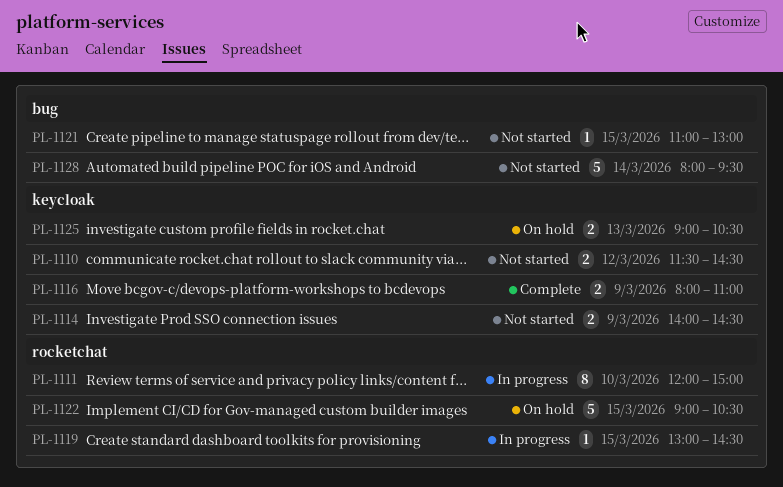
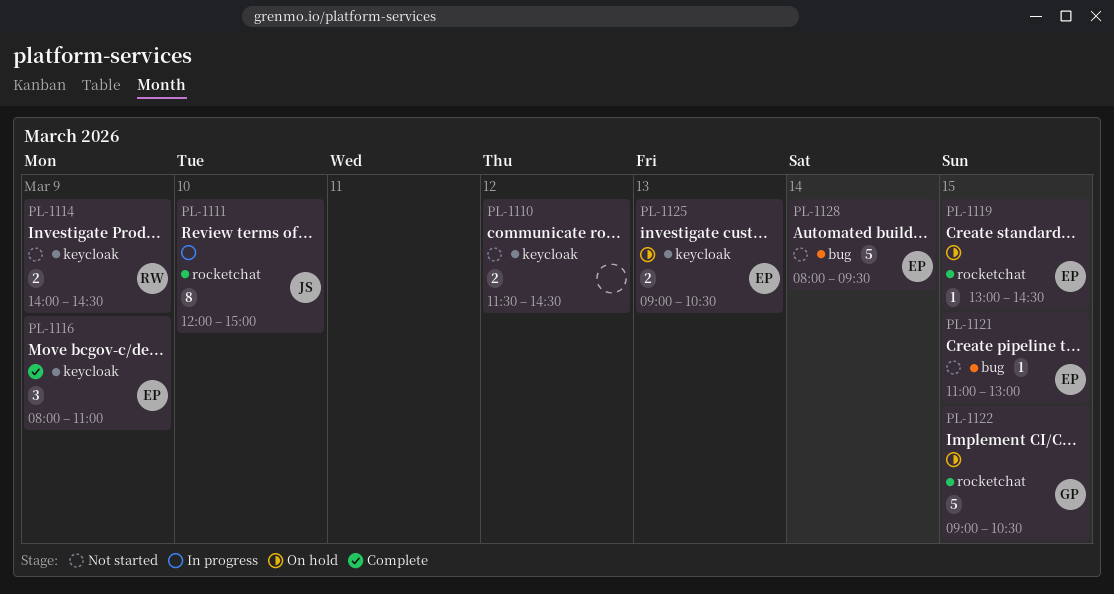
PL-1116, estimate: 2 -> 3
PL-1119, status: In progress -> On hold

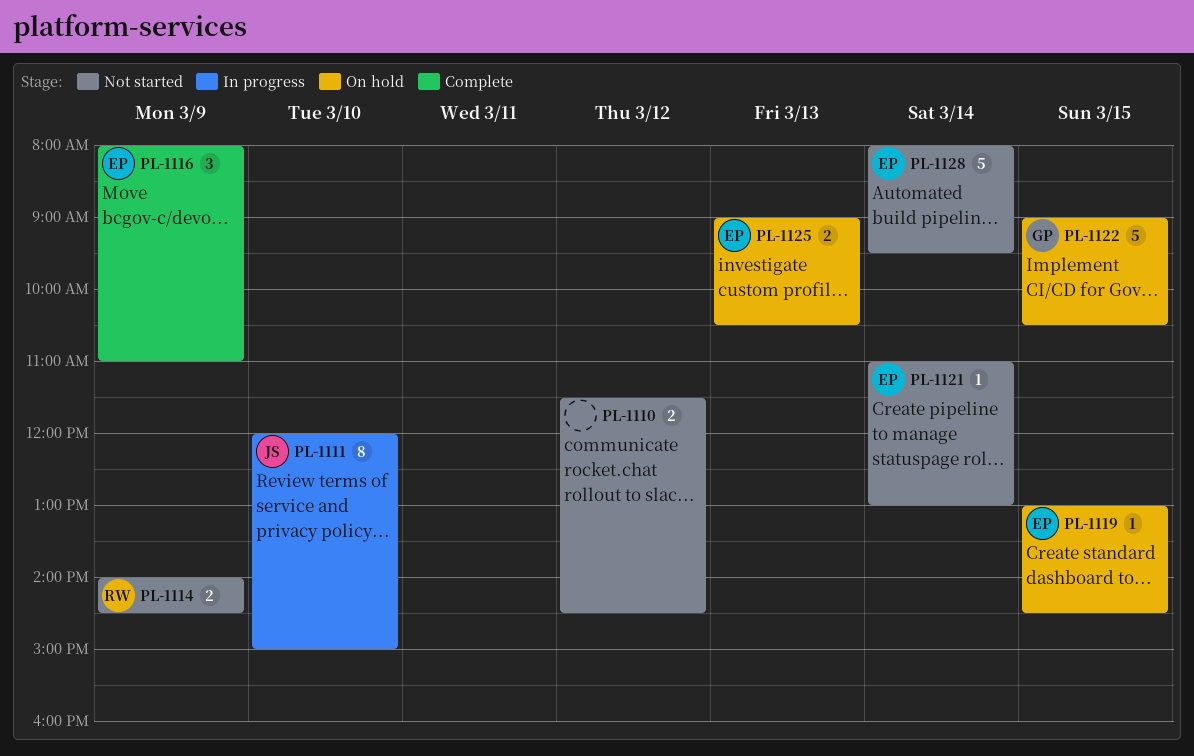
PL-1121, day: Mar 15 -> Mar 14

